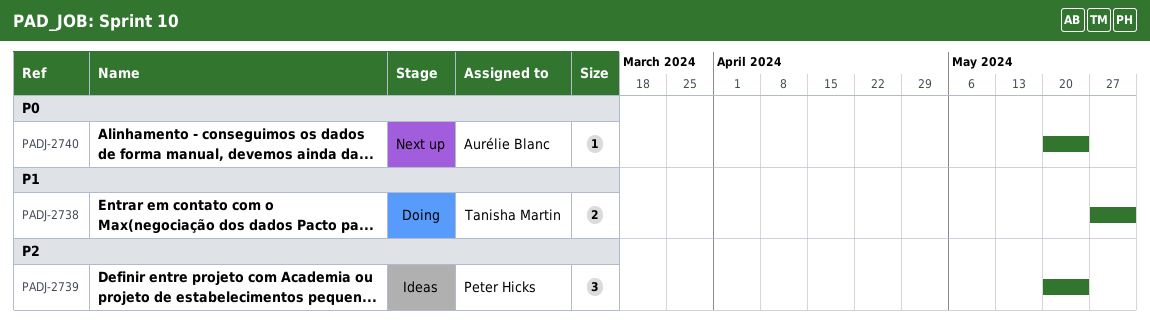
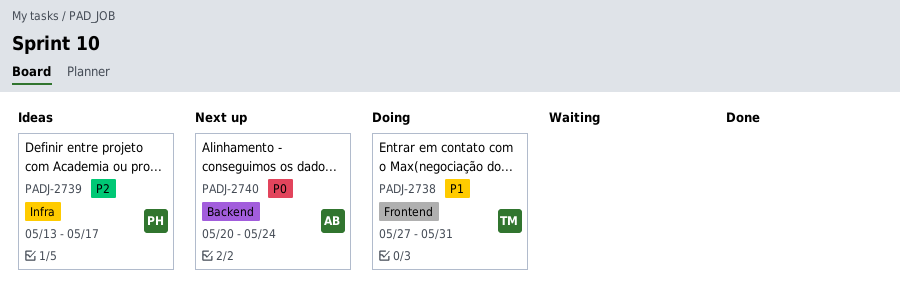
PADJ-2739, start: May 20 -> May 13
PADJ-2739, due: May 24 -> May 17

